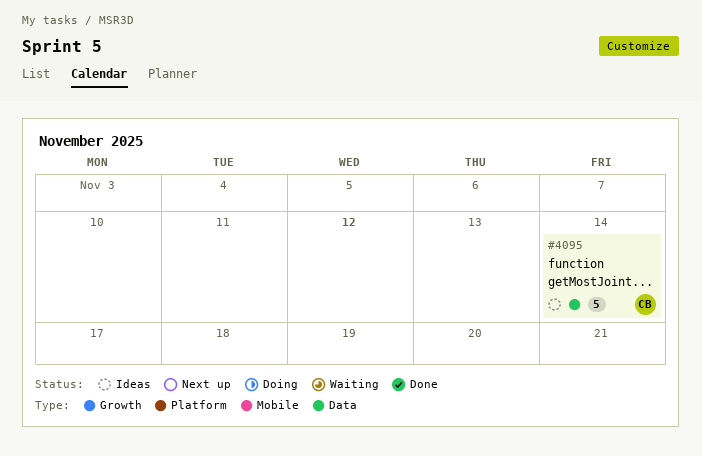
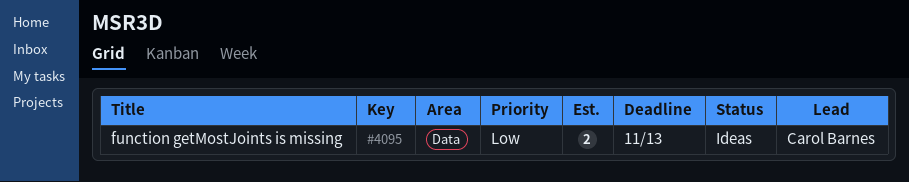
#4095, estimate: 5 -> 2
#4095, due: Nov 14 -> Nov 13

